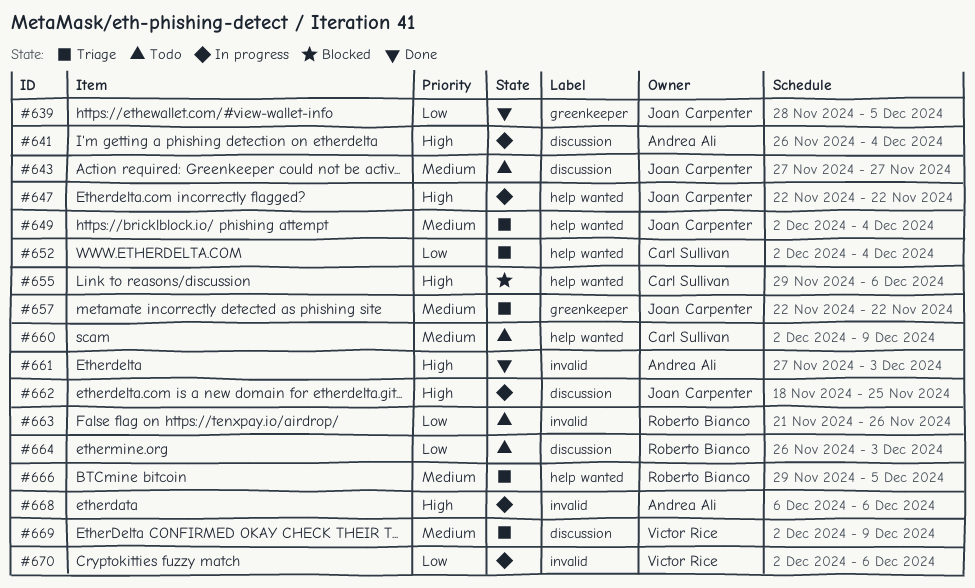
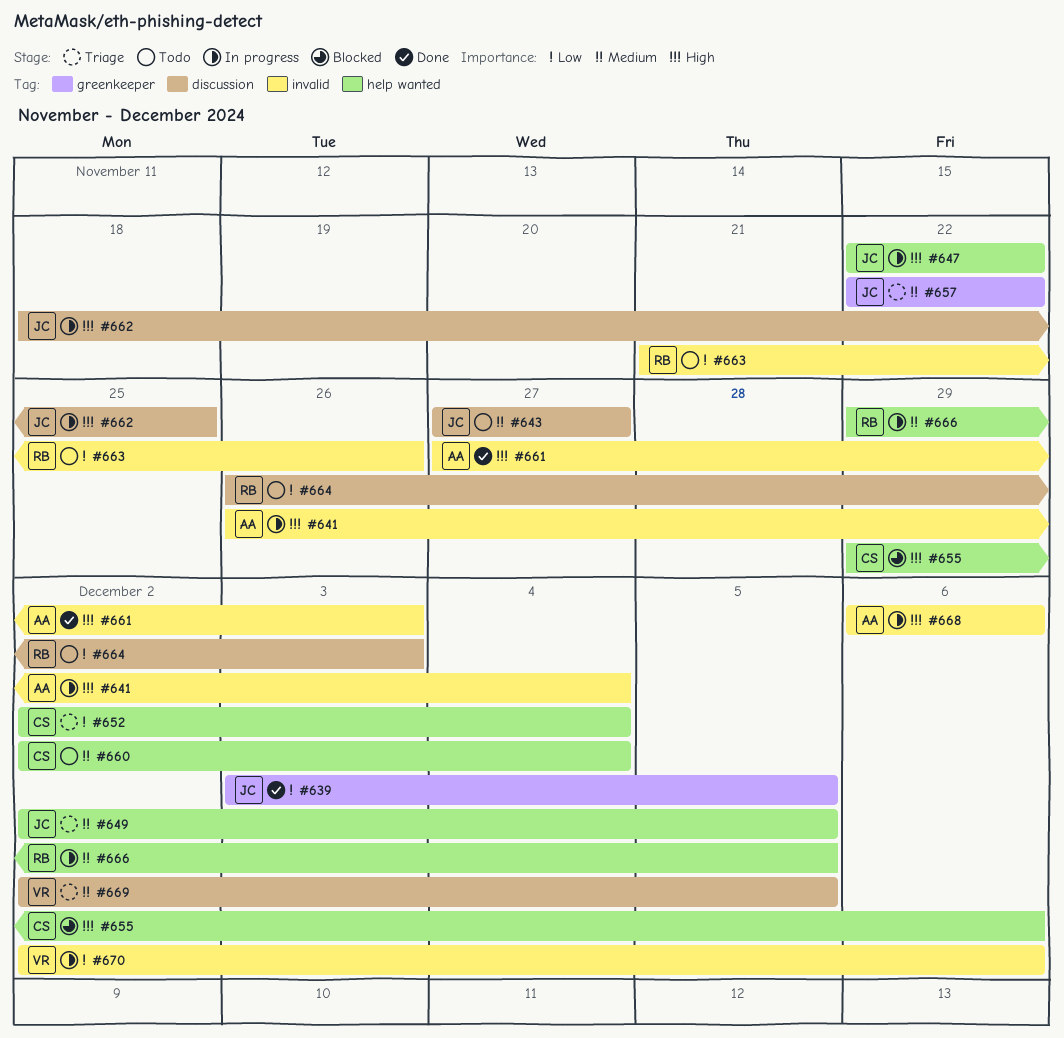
#639, start: Nov 28 -> Dec 3
#641, label: discussion -> invalid
#649, due: Dec 4 -> Dec 5
#660, due: Dec 9 -> Dec 4
#666, status: Triage -> In progress
#669, due: Dec 9 -> Dec 5

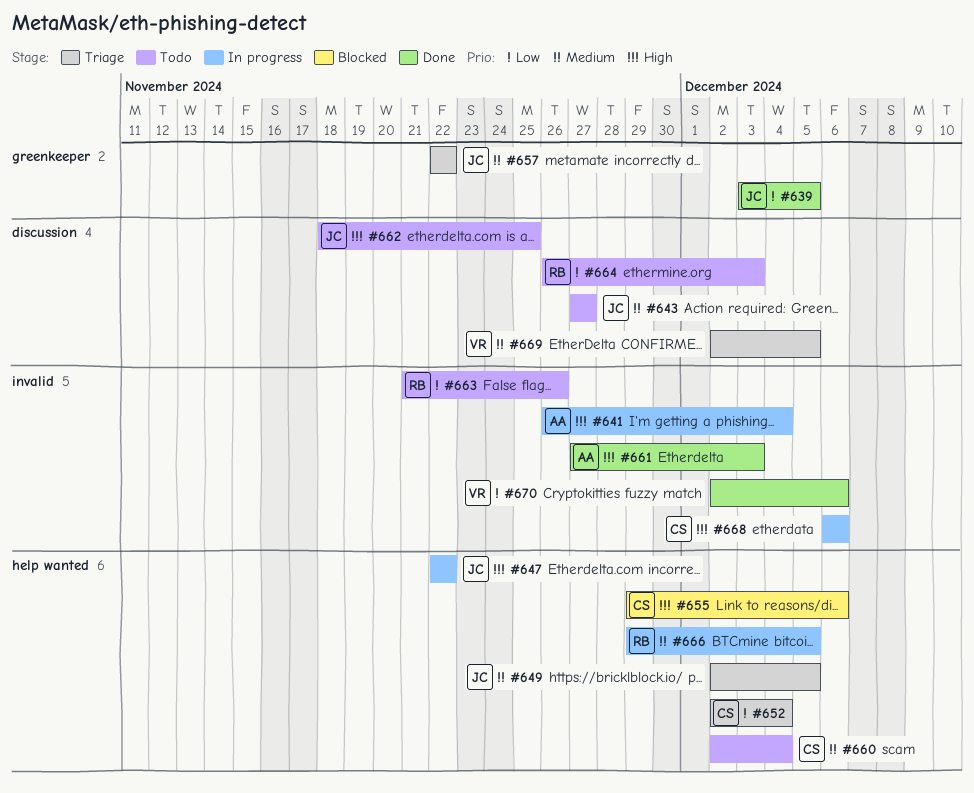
#662, status: In progress -> Todo
#668, owner: AA -> CS
#670, status: In progress -> Done

